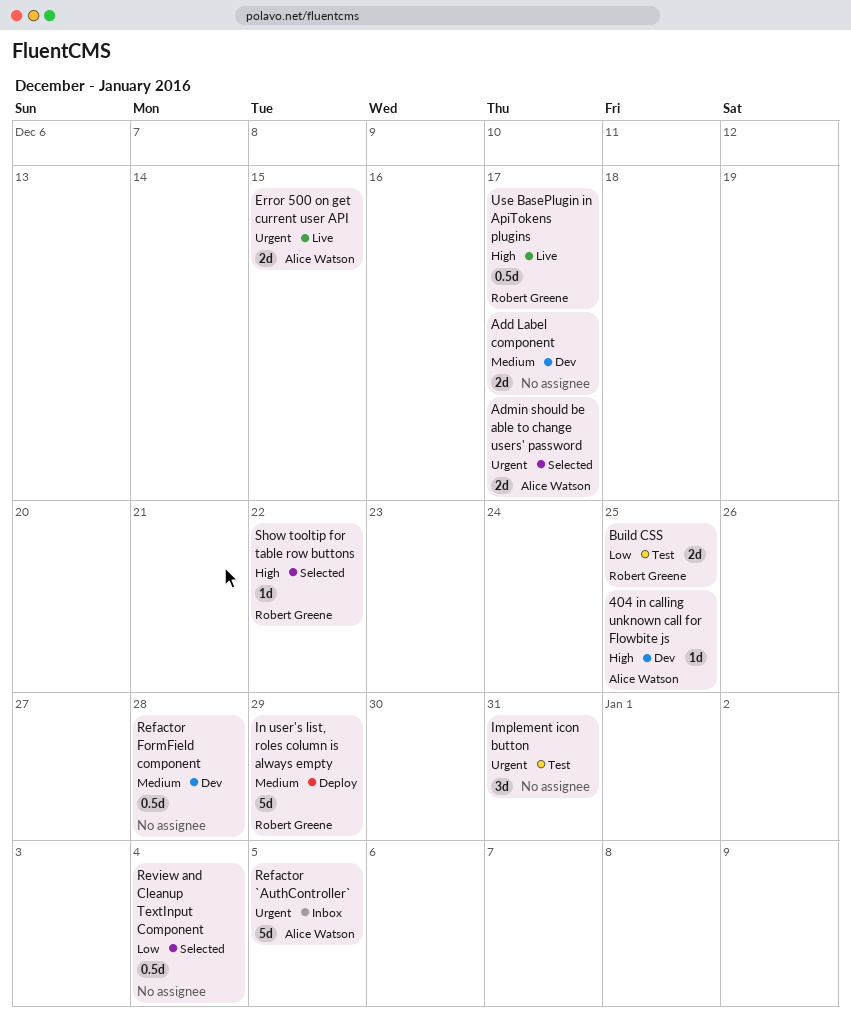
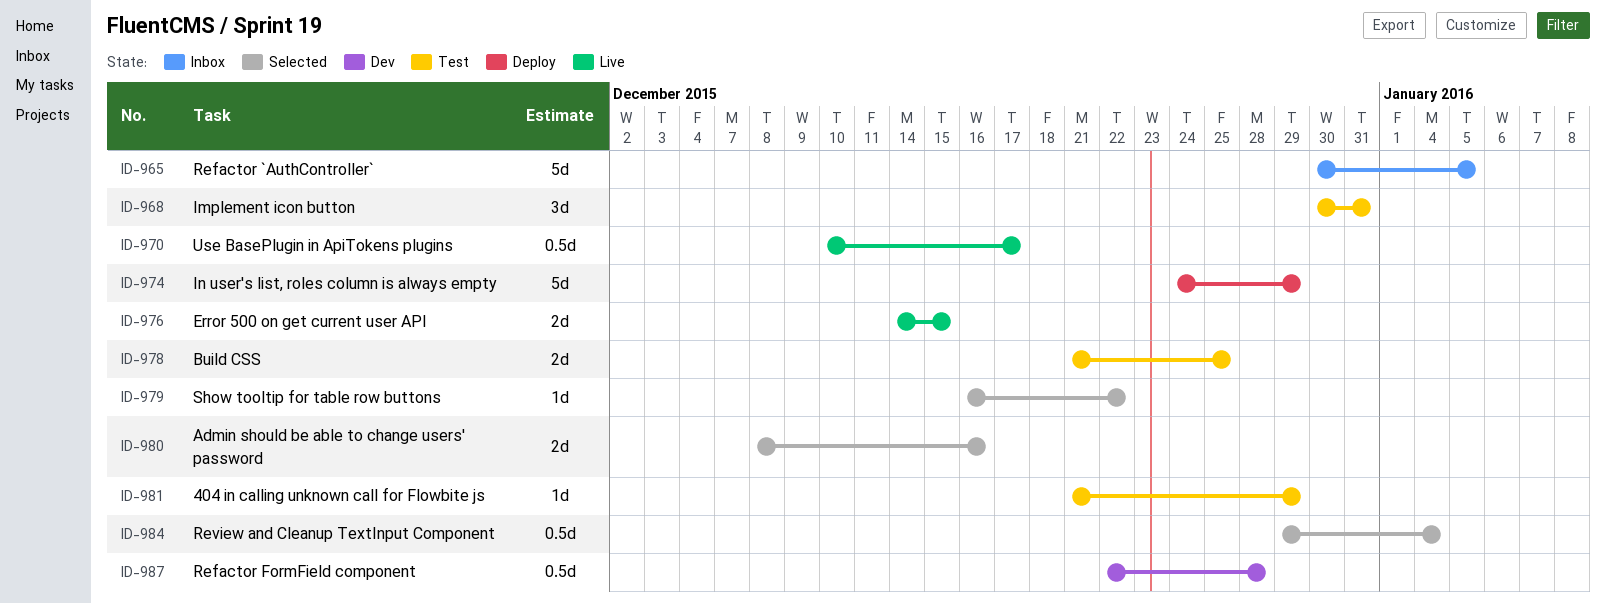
404 in calling unknown call for Flowbite js, status: Dev -> Test
404 in calling unknown call for Flowbite js, due: Dec 25 -> Dec 29
Add Label component: present -> none
Admin should be able to change users' password, due: Dec 17 -> Dec 16

